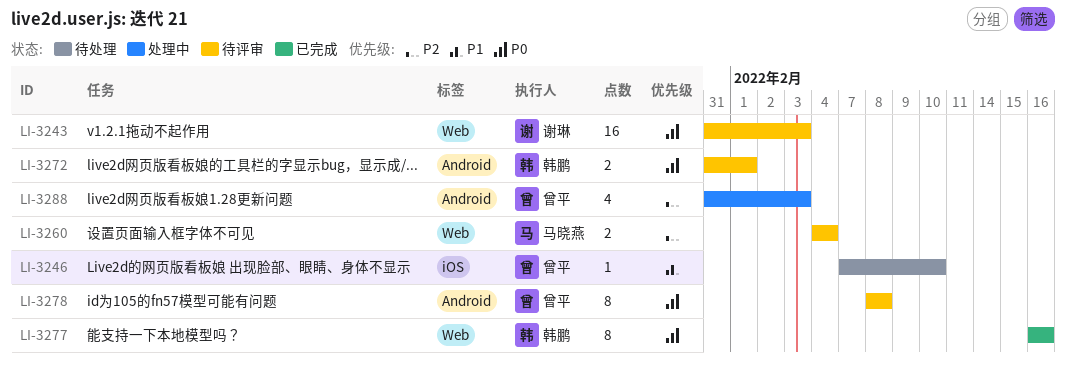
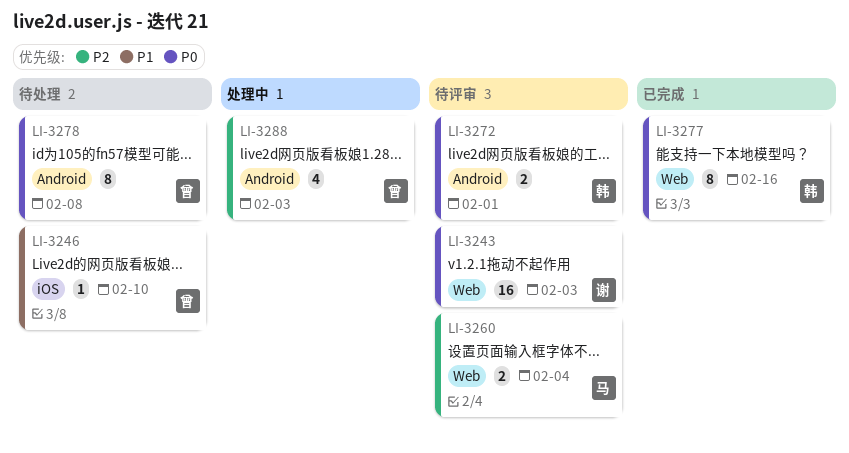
LI-3278, status: 待评审 -> 待处理

